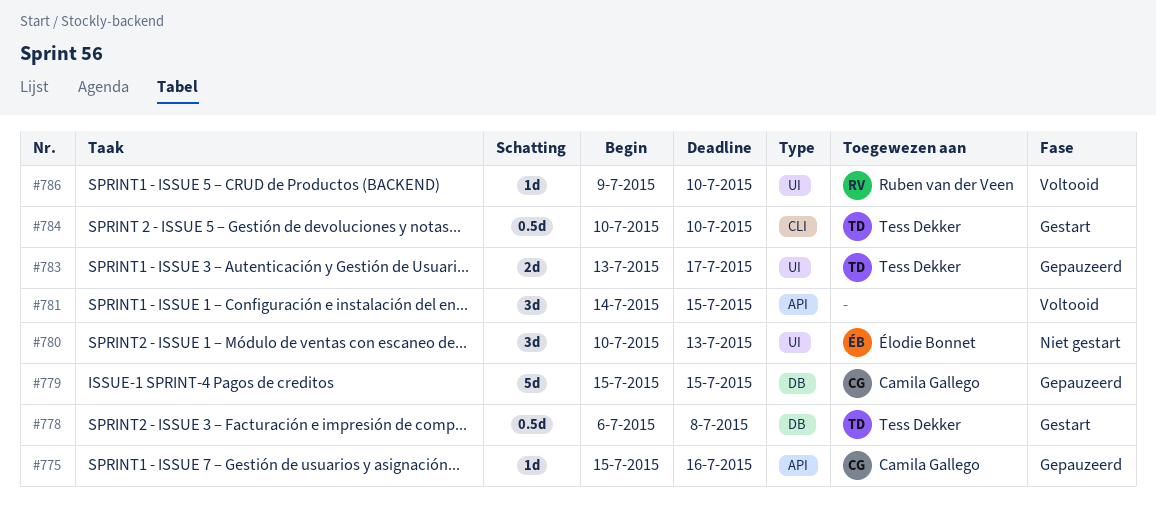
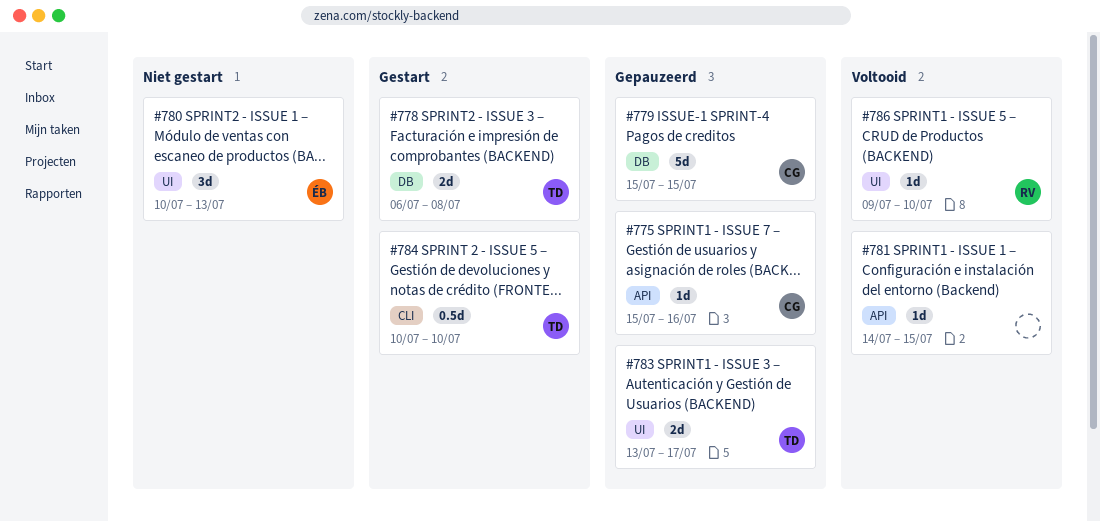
#778, estimate: 0.5d -> 2d
#781, estimate: 3d -> 1d

